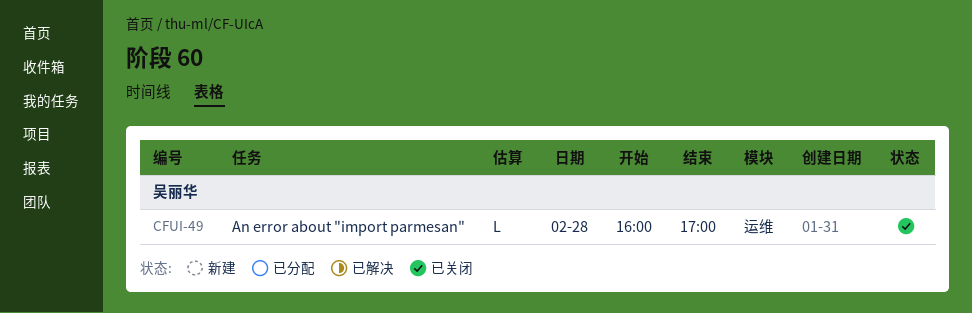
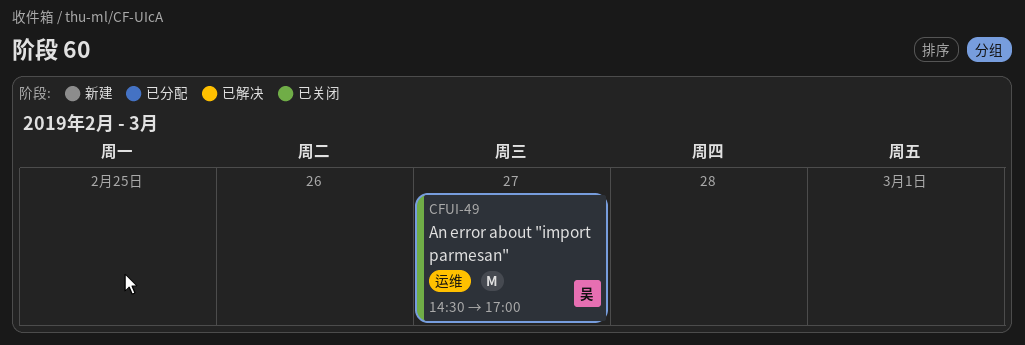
CFUI-49, estimate: L -> M
CFUI-49, day: Feb 28 -> Feb 27
CFUI-49, begins: 16:00 -> 14:30

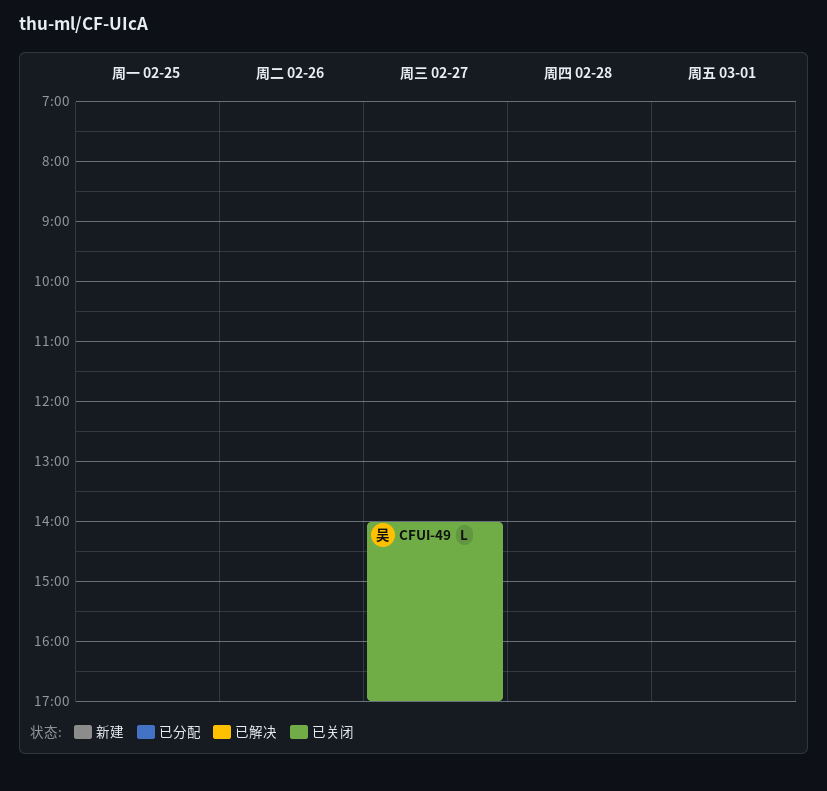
CFUI-49, estimate: M -> L
CFUI-49, begins: 14:30 -> 14:00

